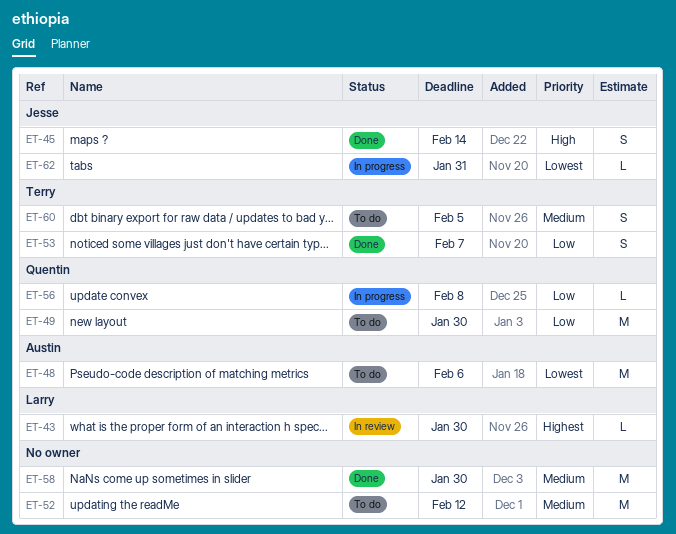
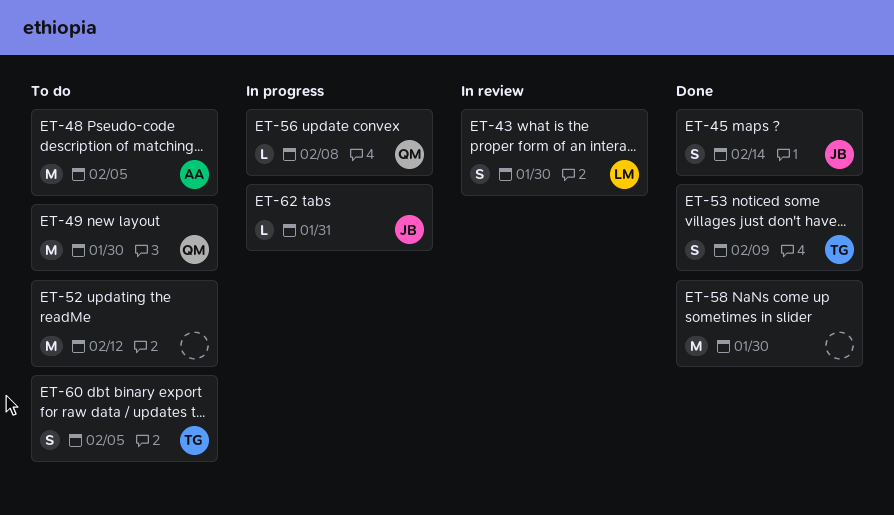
ET-43, estimate: L -> S
ET-48, due: Feb 6 -> Feb 5
ET-53, due: Feb 7 -> Feb 9

